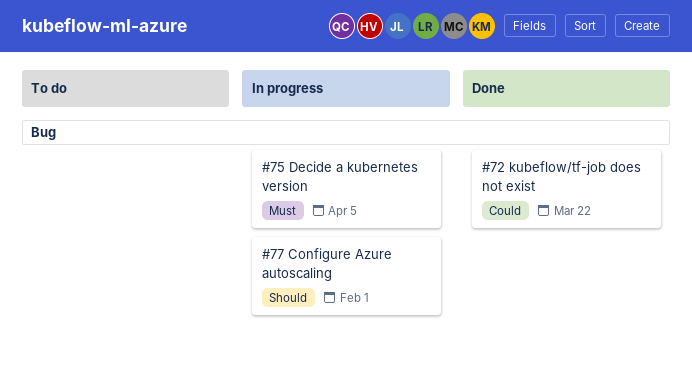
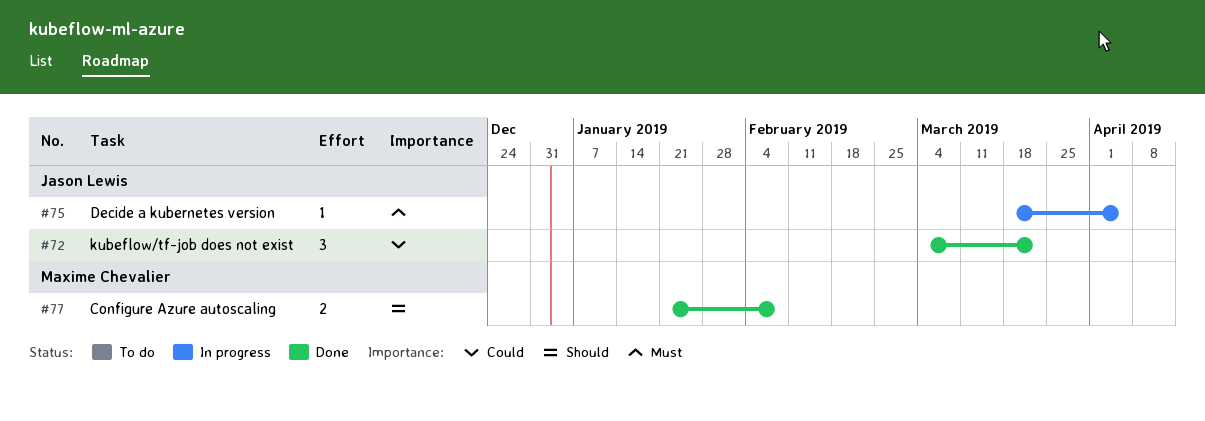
#77, status: In progress -> Done
#77, due: Feb 1 -> Feb 8

